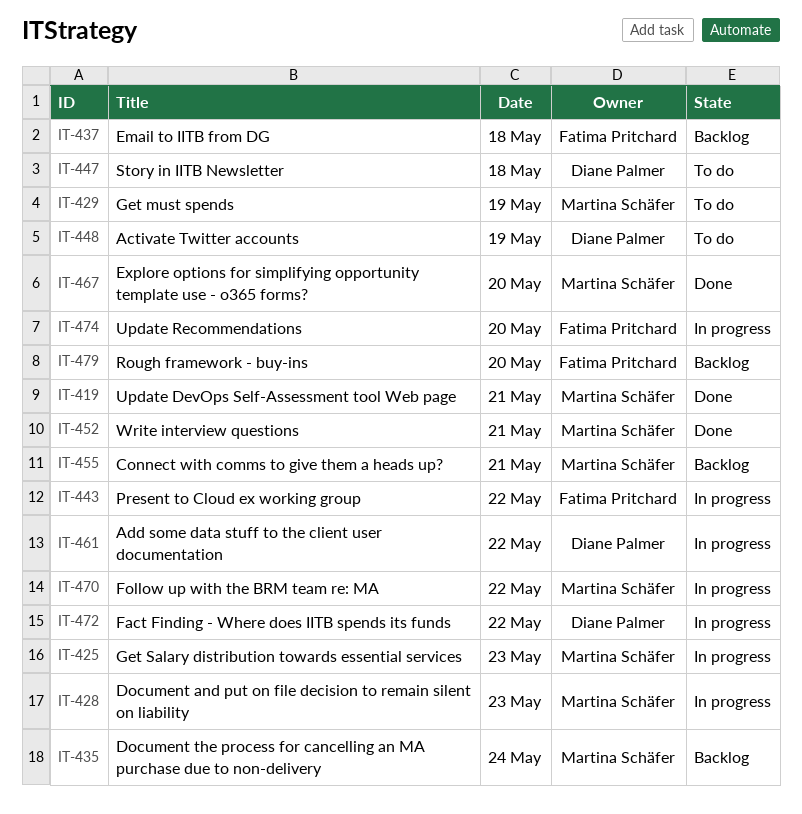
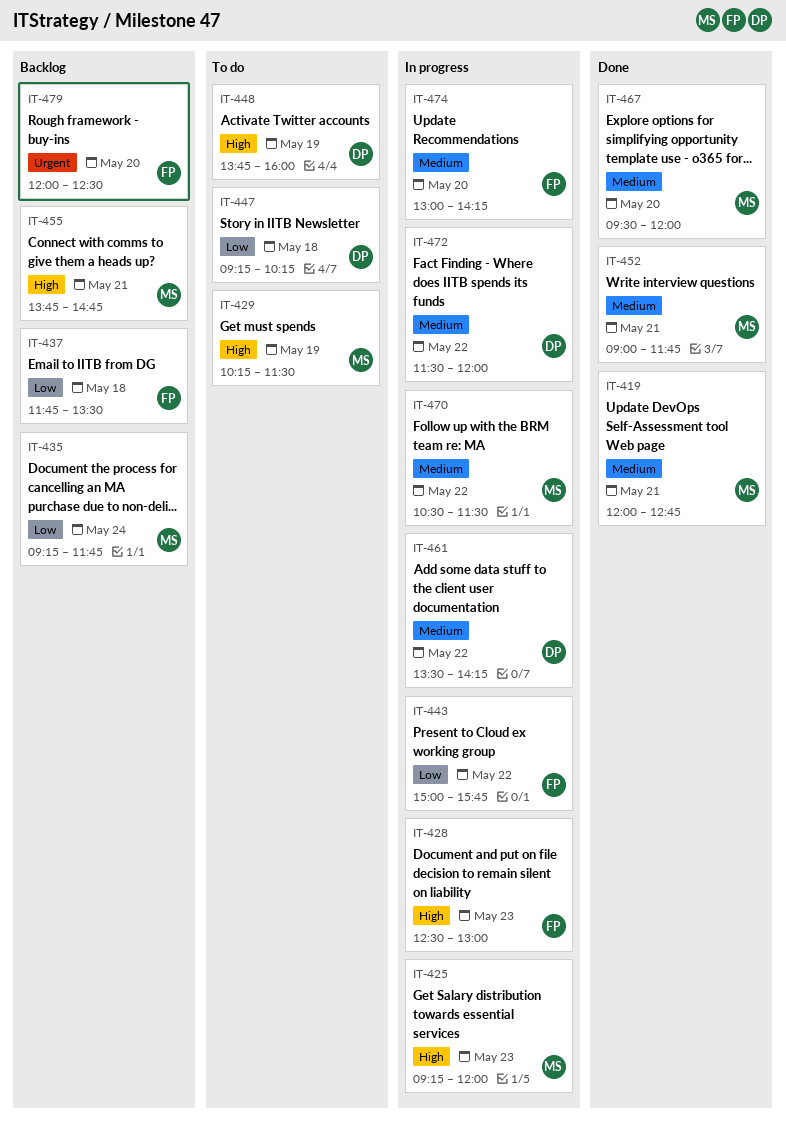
IT-428, owner: Martina Schäfer -> Fatima Pritchard

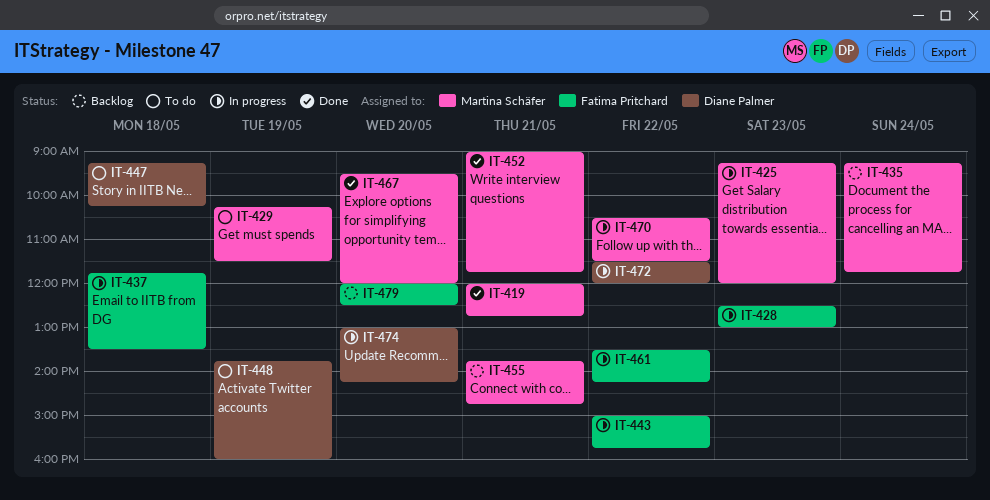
IT-437, status: Backlog -> In progress
IT-461, owner: Diane Palmer -> Fatima Pritchard
IT-474, owner: Fatima Pritchard -> Diane Palmer

